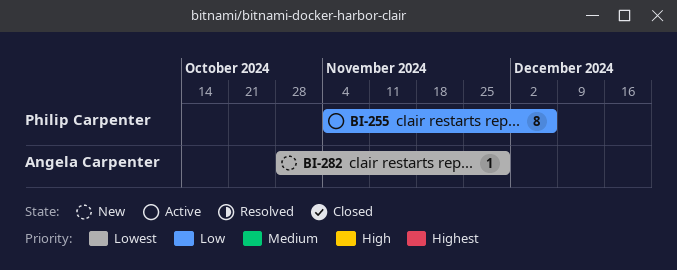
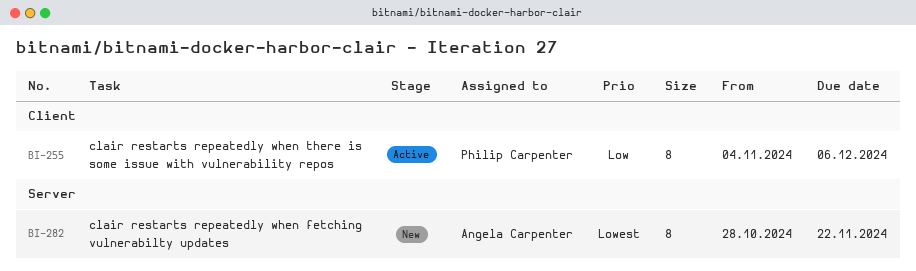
BI-282, estimate: 1 -> 8
BI-282, due: Nov 29 -> Nov 22

